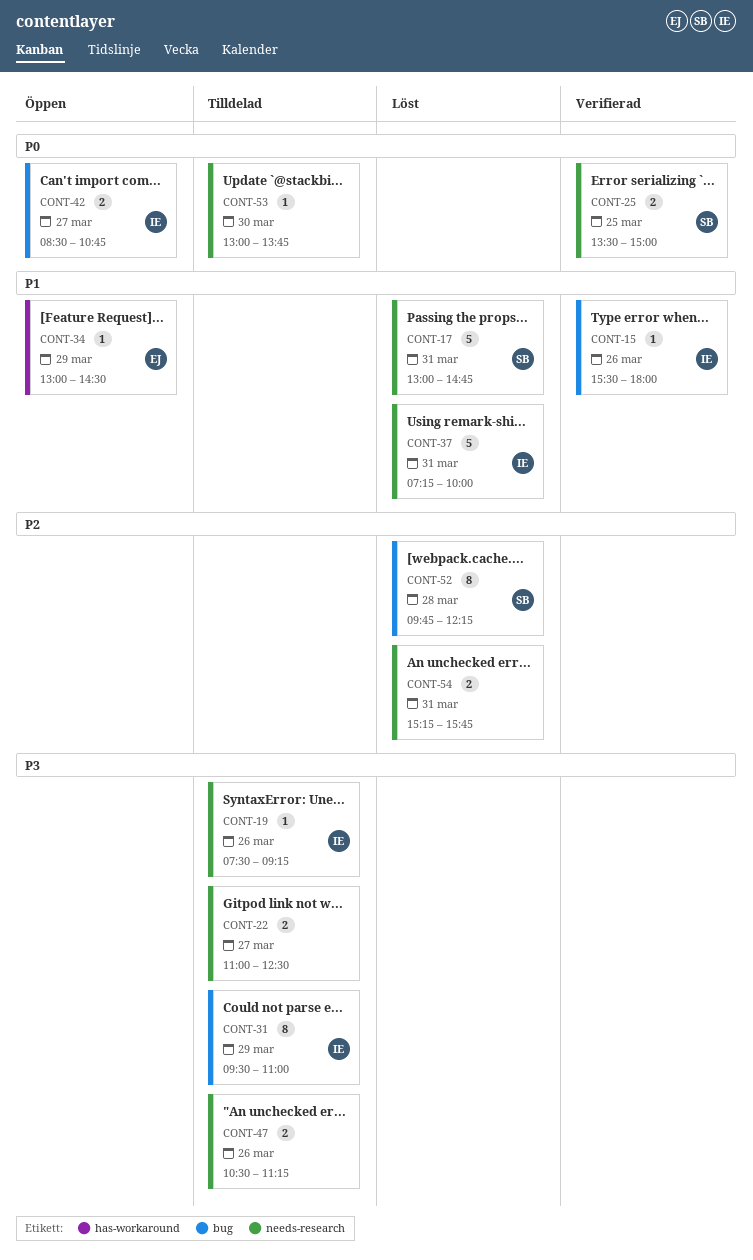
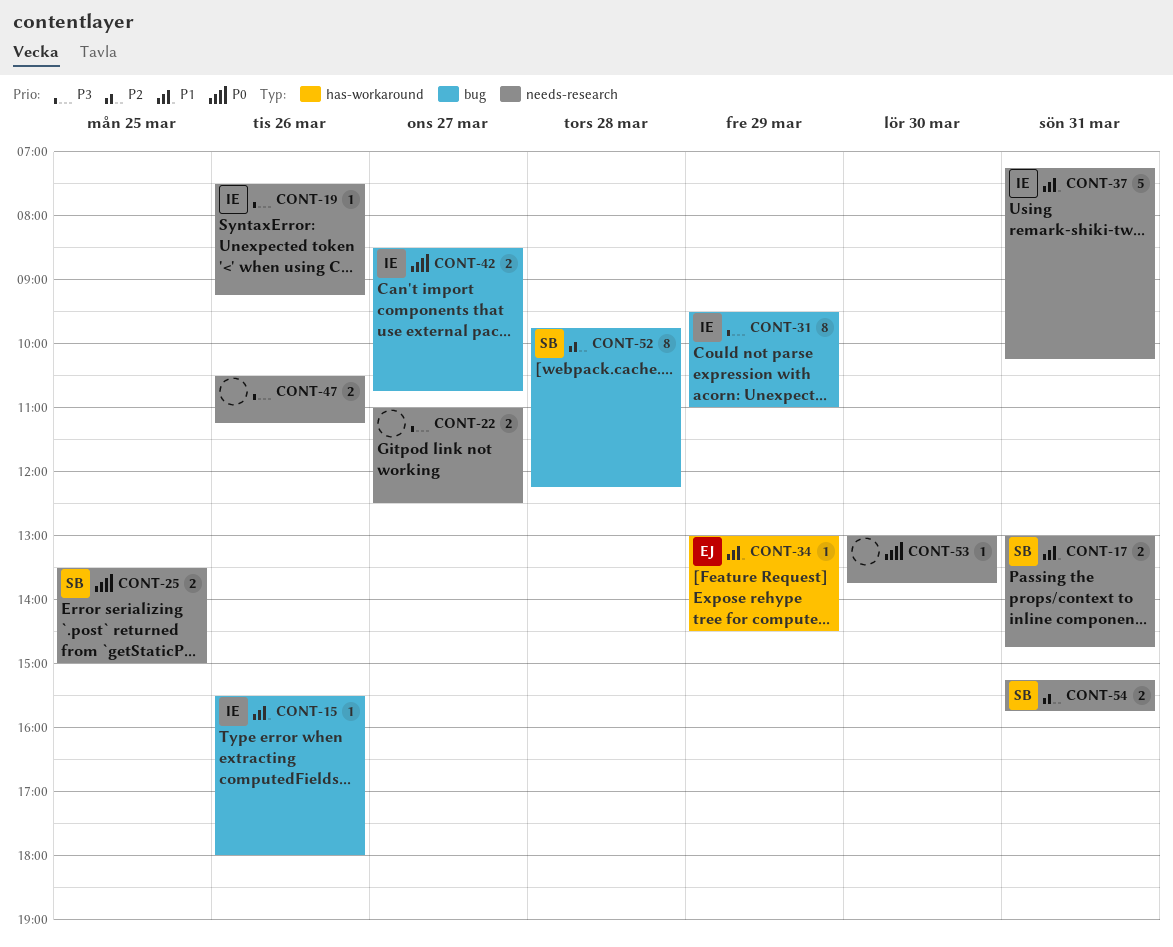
CONT-17, estimate: 5 -> 2
CONT-37, ends: 10:00 -> 10:15
CONT-54, owner: none -> SB

